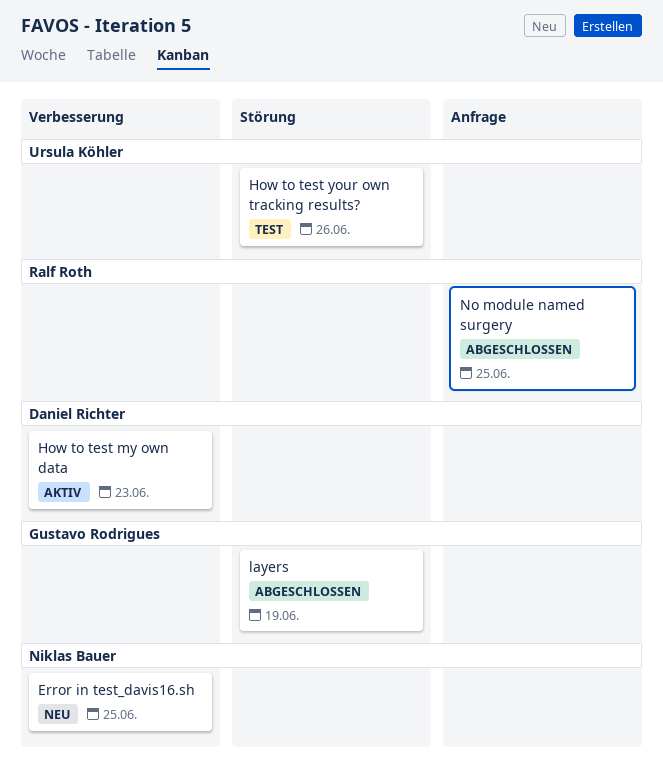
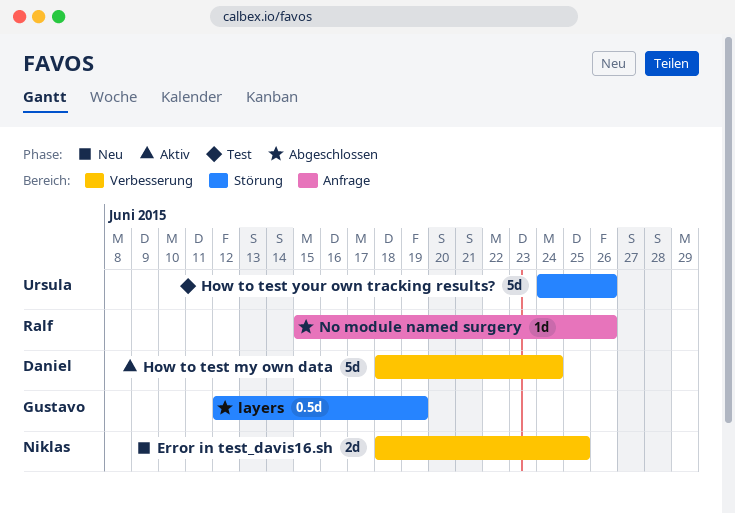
How to test my own data, due: Jun 23 -> Jun 24
No module named surgery, due: Jun 25 -> Jun 26

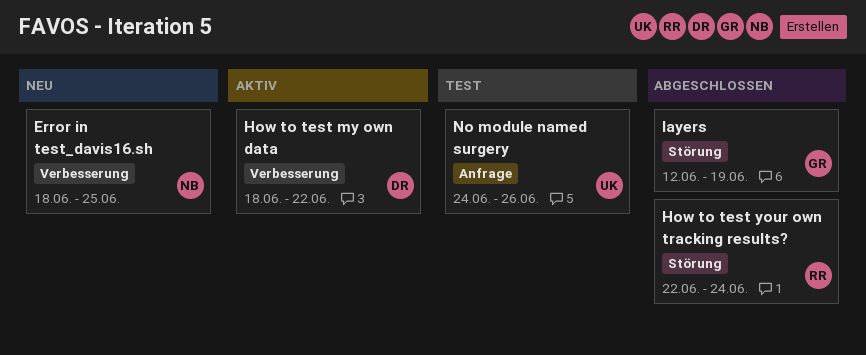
How to test my own data, due: Jun 24 -> Jun 22
How to test your own tracking results?, status: Test -> Abgeschlossen
How to test your own tracking results?, owner: Ursula -> Ralf
How to test your own tracking results?, start: Jun 24 -> Jun 22
How to test your own tracking results?, due: Jun 26 -> Jun 24
No module named surgery, status: Abgeschlossen -> Test
No module named surgery, owner: Ralf -> Ursula
No module named surgery, start: Jun 15 -> Jun 24

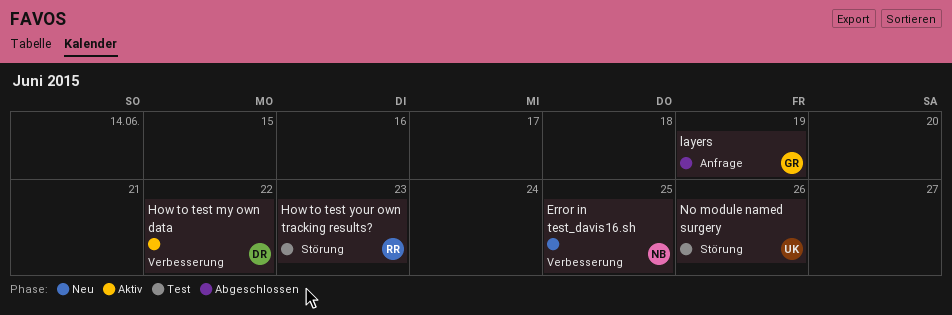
How to test your own tracking results?, status: Abgeschlossen -> Test
How to test your own tracking results?, due: Jun 24 -> Jun 23
layers, label: Störung -> Anfrage
No module named surgery, label: Anfrage -> Störung

